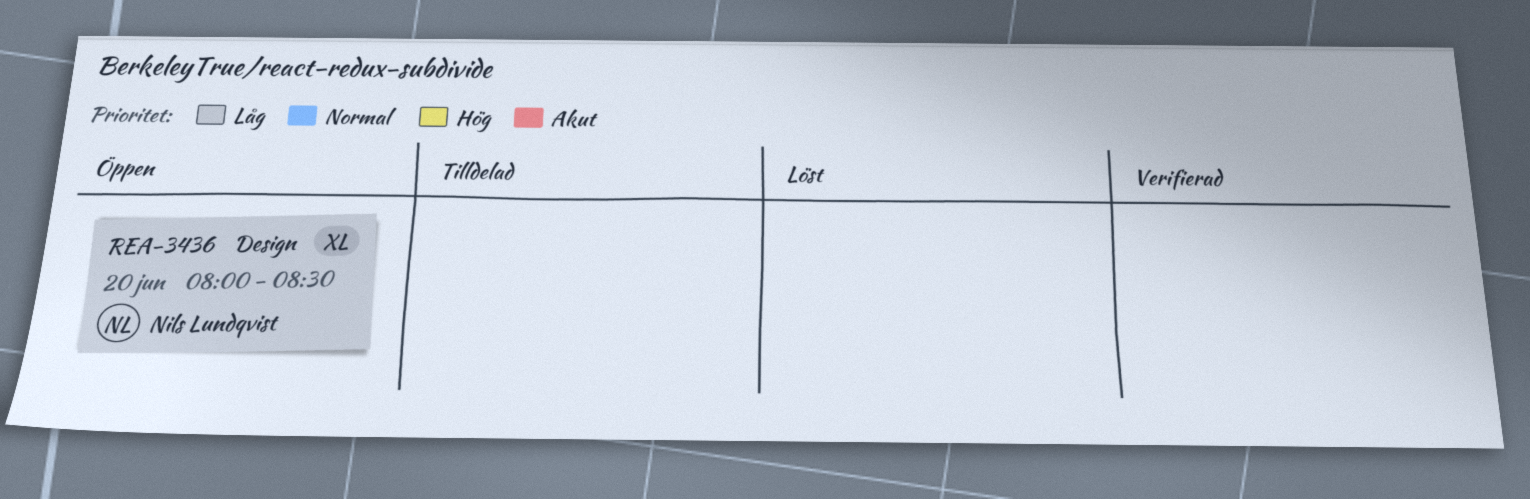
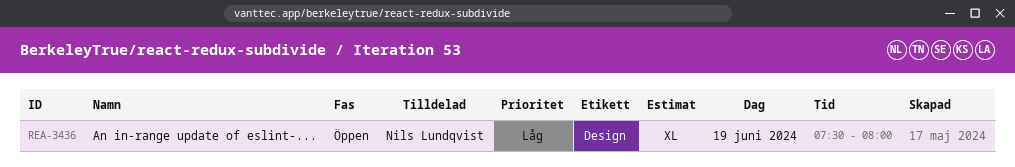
REA-3436, day: Jun 20 -> Jun 19
REA-3436, begins: 08:00 -> 07:30
REA-3436, ends: 08:30 -> 08:00

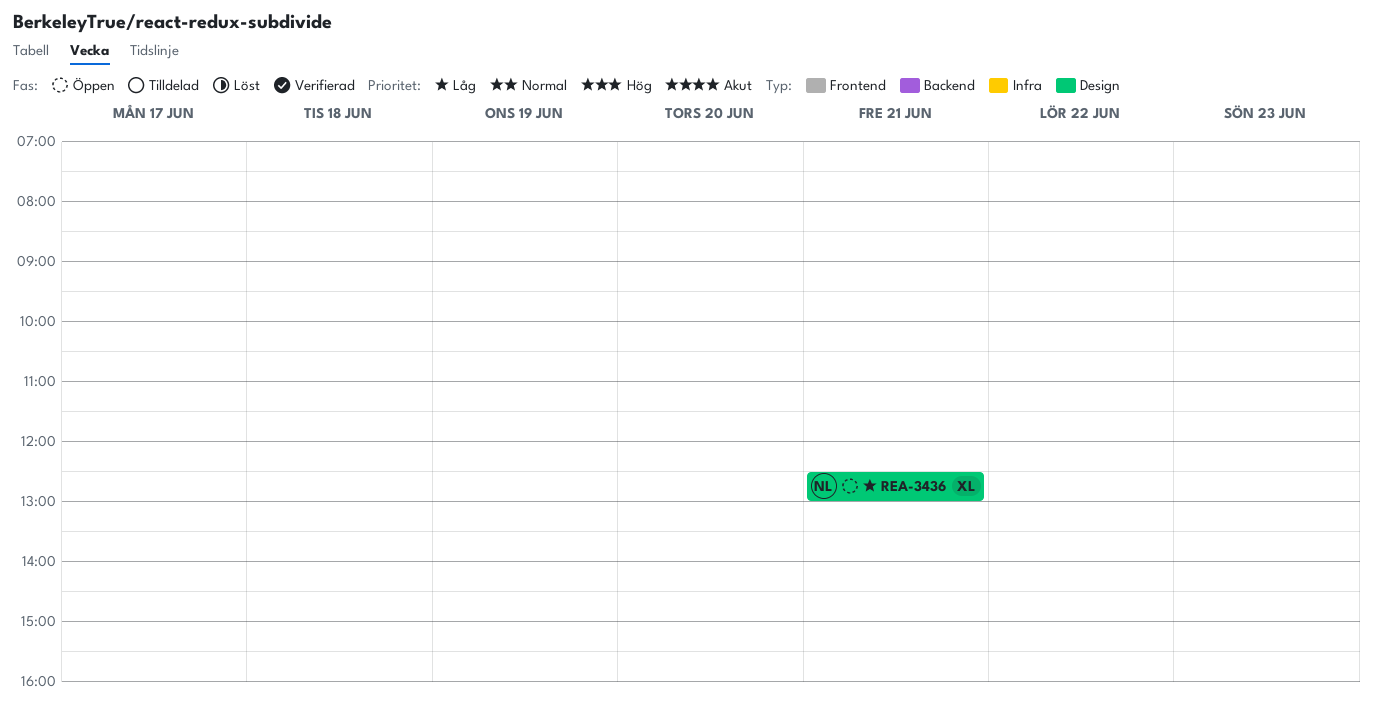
REA-3436, day: Jun 19 -> Jun 21
REA-3436, begins: 07:30 -> 12:30
REA-3436, ends: 08:00 -> 13:00

